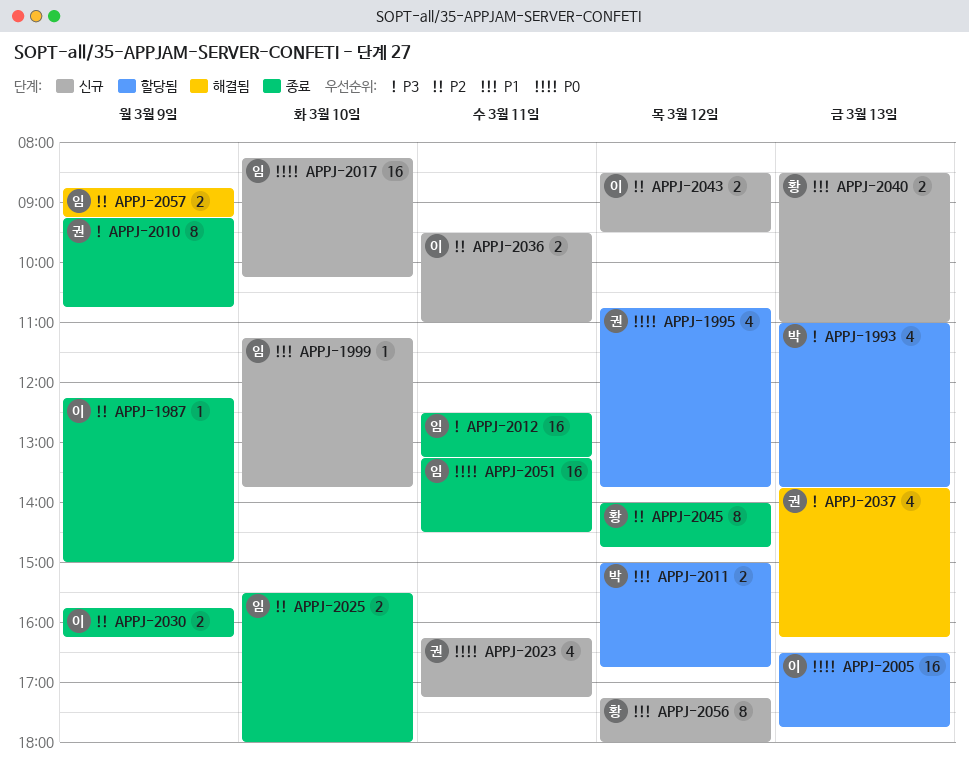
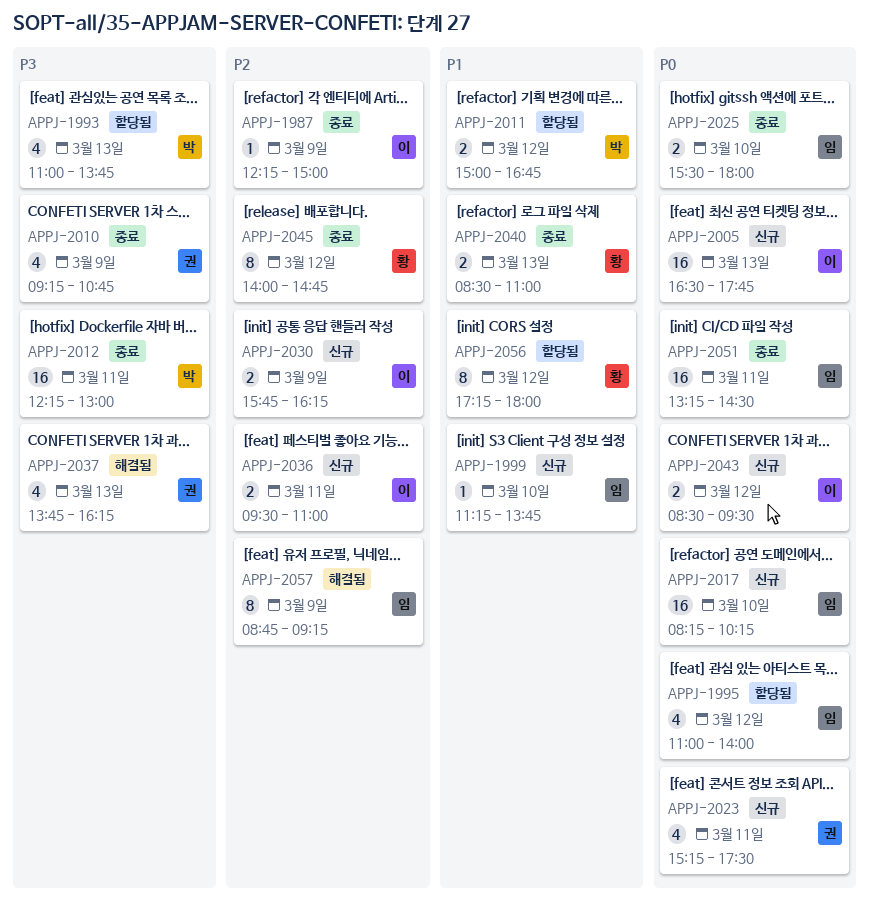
APPJ-1995, owner: 권 -> 임
APPJ-1995, begins: 10:45 -> 11:00
APPJ-1995, ends: 13:45 -> 14:00
APPJ-2005, status: 할당됨 -> 신규
APPJ-2010, estimate: 8 -> 4
APPJ-2012, owner: 임 -> 박
APPJ-2012, begins: 12:30 -> 12:15
APPJ-2012, ends: 13:15 -> 13:00
APPJ-2023, begins: 16:15 -> 15:15
APPJ-2023, ends: 17:15 -> 17:30
APPJ-2025, priority: P2 -> P0
APPJ-2030, status: 종료 -> 신규
APPJ-2040, status: 신규 -> 종료
APPJ-2043, priority: P2 -> P0
APPJ-2056, status: 신규 -> 할당됨
APPJ-2057, estimate: 2 -> 8

